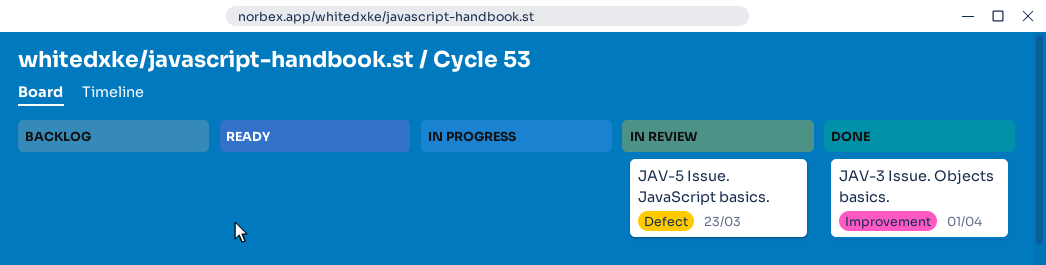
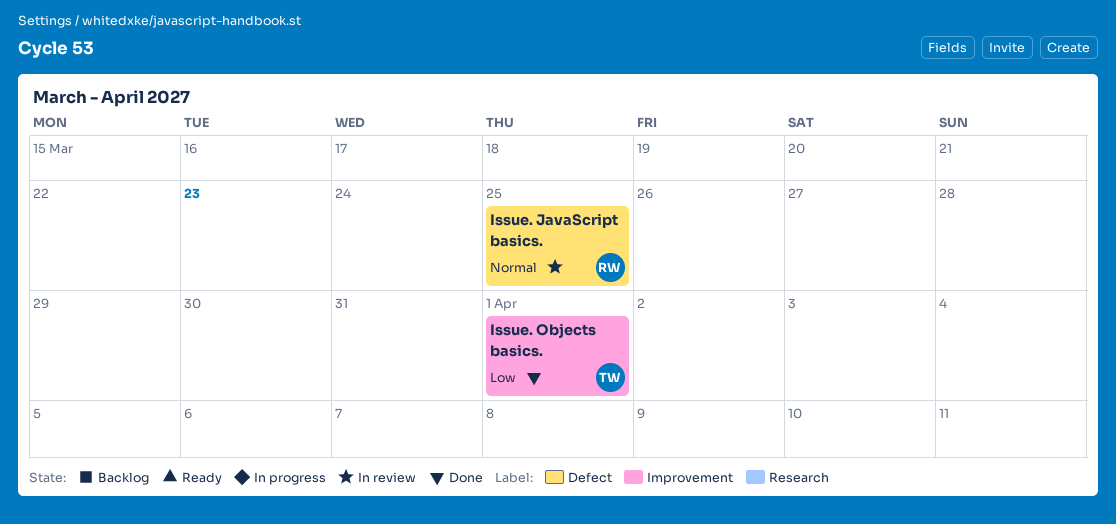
Issue. JavaScript basics., due: Mar 23 -> Mar 25

